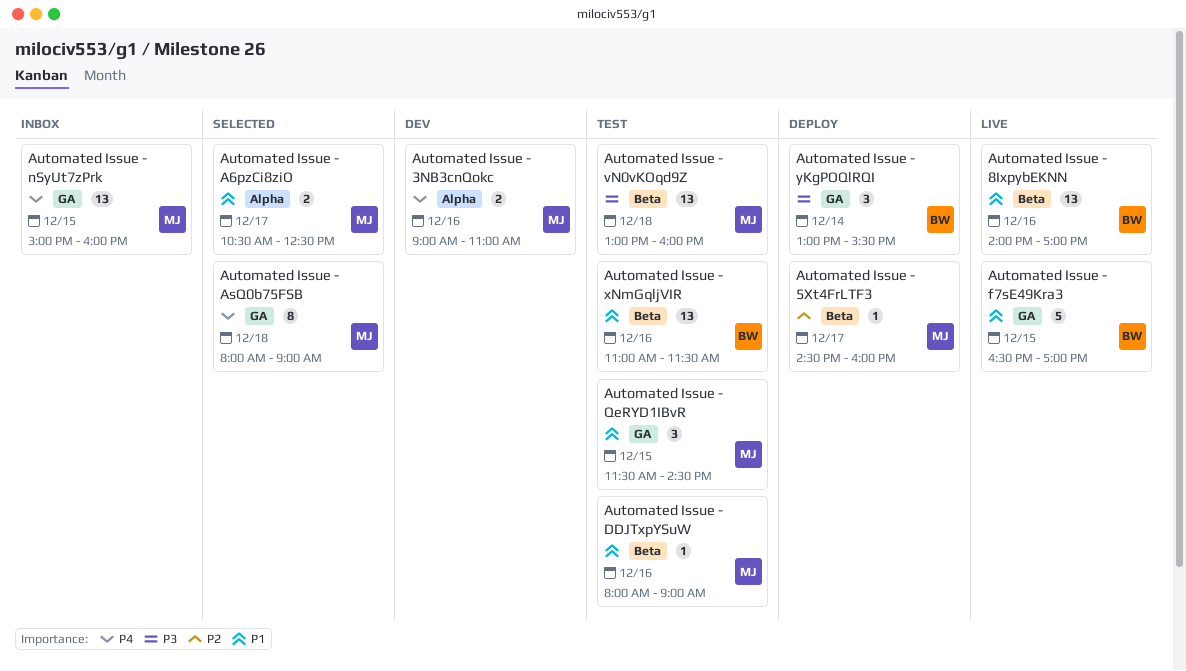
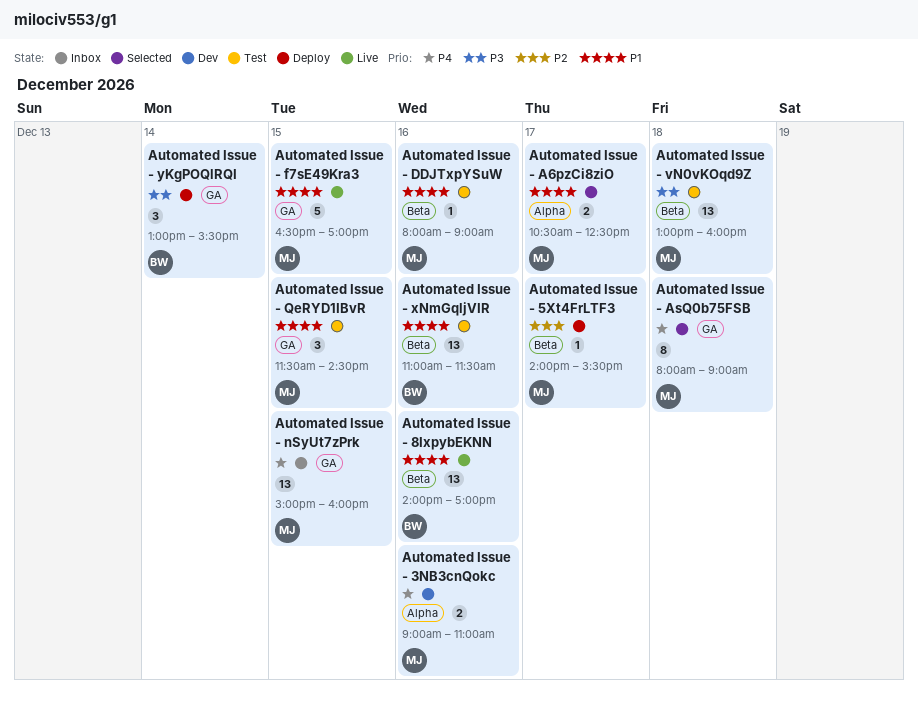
Automated Issue - 5Xt4FrLTF3, begins: 14:30 -> 14:00
Automated Issue - 5Xt4FrLTF3, ends: 16:00 -> 15:30
Automated Issue - f7sE49Kra3, owner: BW -> MJ

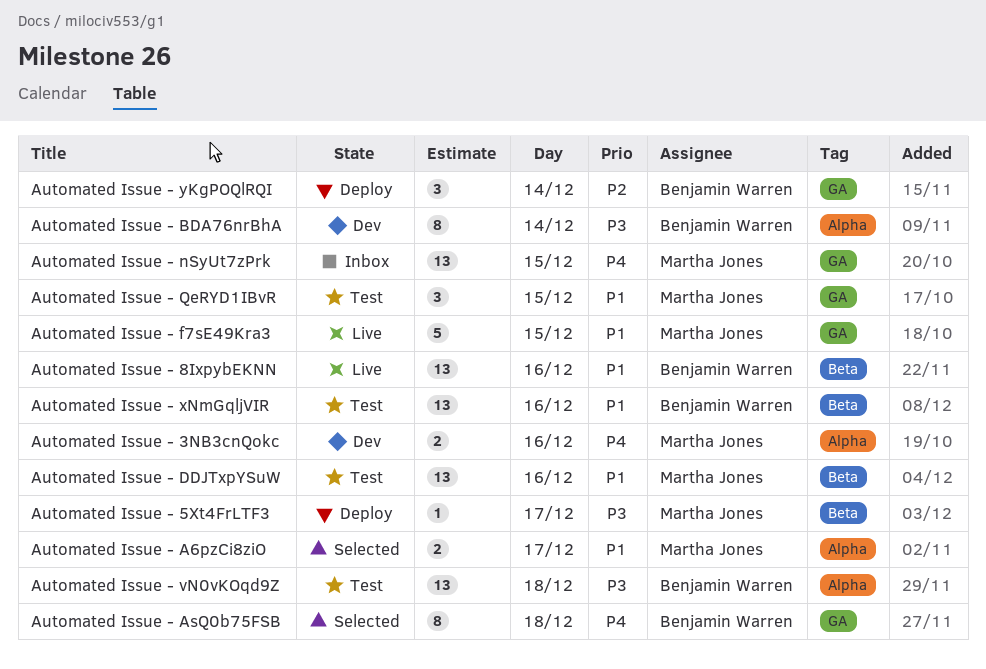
Automated Issue - 5Xt4FrLTF3, priority: P2 -> P3
Automated Issue - AsQ0b75FSB, owner: Martha Jones -> Benjamin Warren
Automated Issue - BDA76nrBhA: none -> present
Automated Issue - DDJTxpYSuW, estimate: 1 -> 13
Automated Issue - vN0vKOqd9Z, owner: Martha Jones -> Benjamin Warren
Automated Issue - vN0vKOqd9Z, label: Beta -> Alpha
Automated Issue - yKgPOQlRQI, priority: P3 -> P2

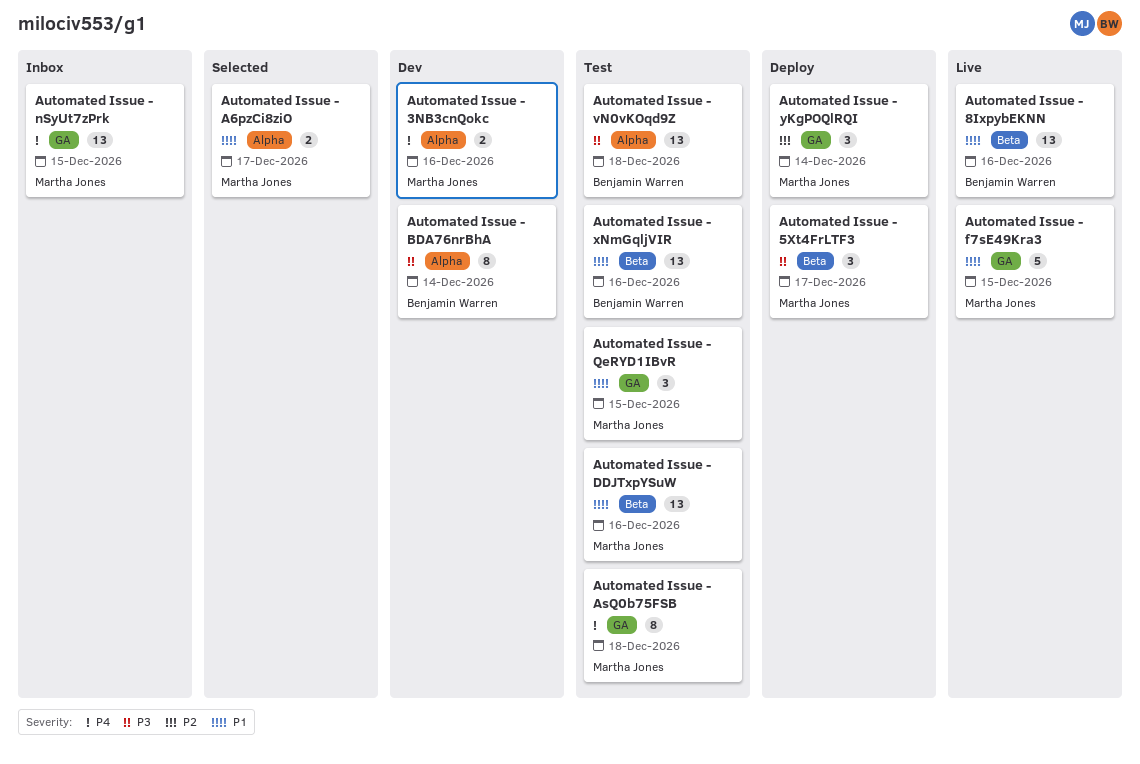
Automated Issue - 5Xt4FrLTF3, estimate: 1 -> 3
Automated Issue - AsQ0b75FSB, status: Selected -> Test
Automated Issue - AsQ0b75FSB, owner: Benjamin Warren -> Martha Jones
Automated Issue - yKgPOQlRQI, owner: Benjamin Warren -> Martha Jones

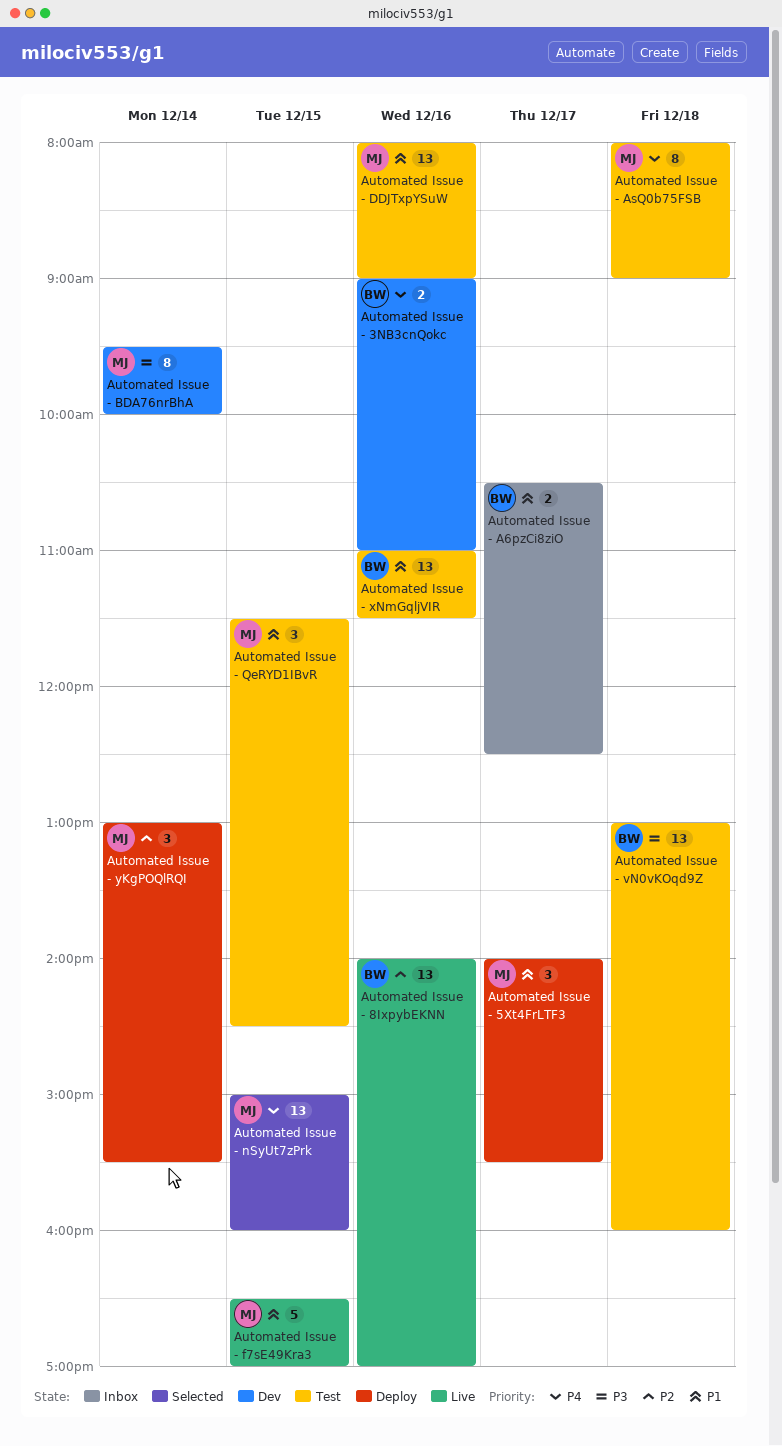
Automated Issue - 3NB3cnQokc, owner: Martha Jones -> Benjamin Warren
Automated Issue - 5Xt4FrLTF3, priority: P3 -> P1
Automated Issue - 8IxpybEKNN, priority: P1 -> P2
Automated Issue - A6pzCi8ziO, status: Selected -> Inbox
Automated Issue - A6pzCi8ziO, owner: Martha Jones -> Benjamin Warren
Automated Issue - BDA76nrBhA, owner: Benjamin Warren -> Martha Jones
Automated Issue - nSyUt7zPrk, status: Inbox -> Selected

